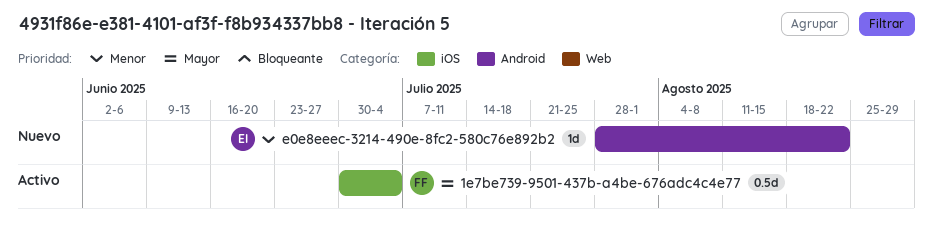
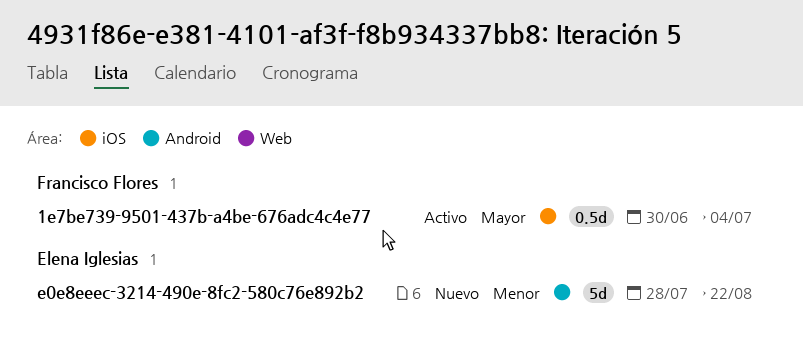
e0e8eeec-3214-490e-8fc2-580c76e892b2, estimate: 1d -> 5d

